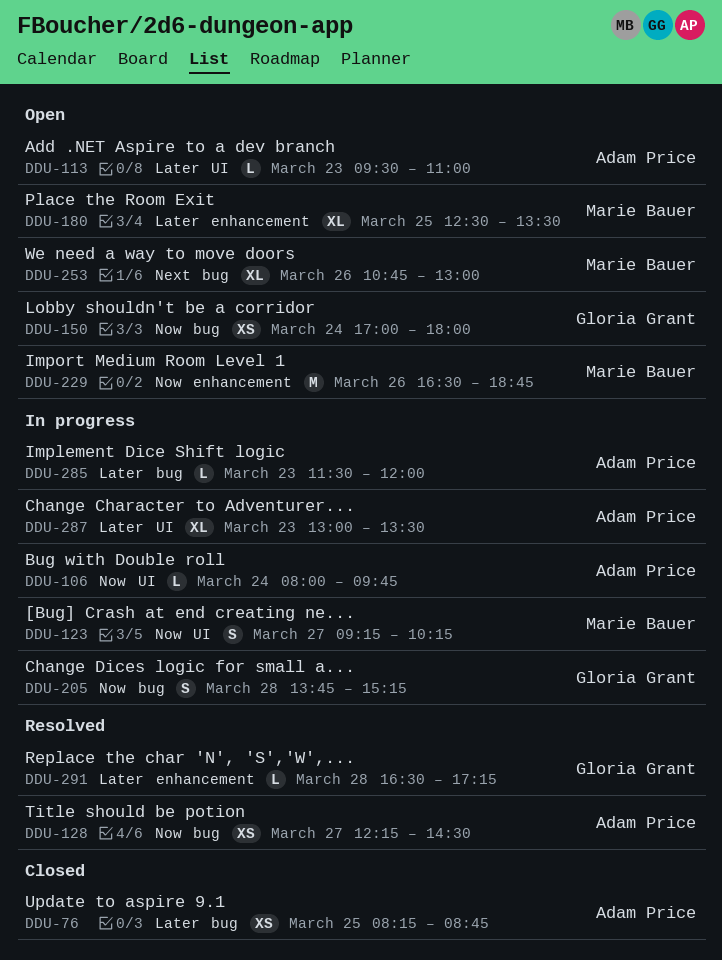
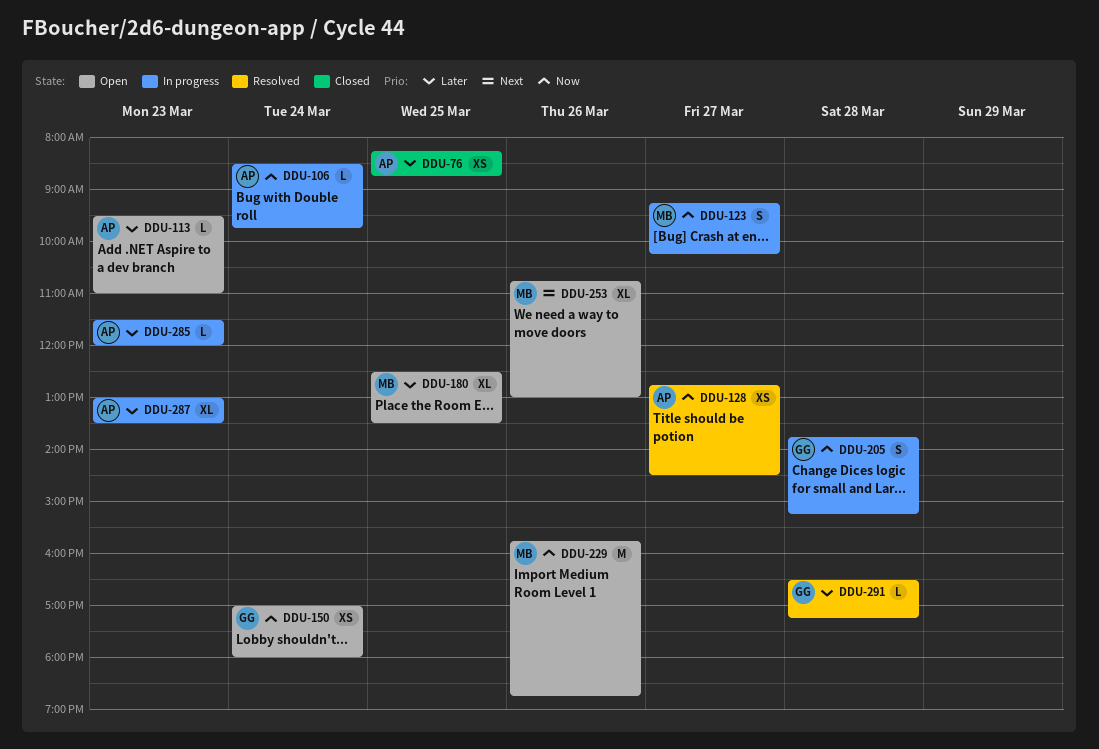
DDU-106, begins: 08:00 -> 08:30
DDU-128, begins: 12:15 -> 12:45
DDU-229, begins: 16:30 -> 15:45

